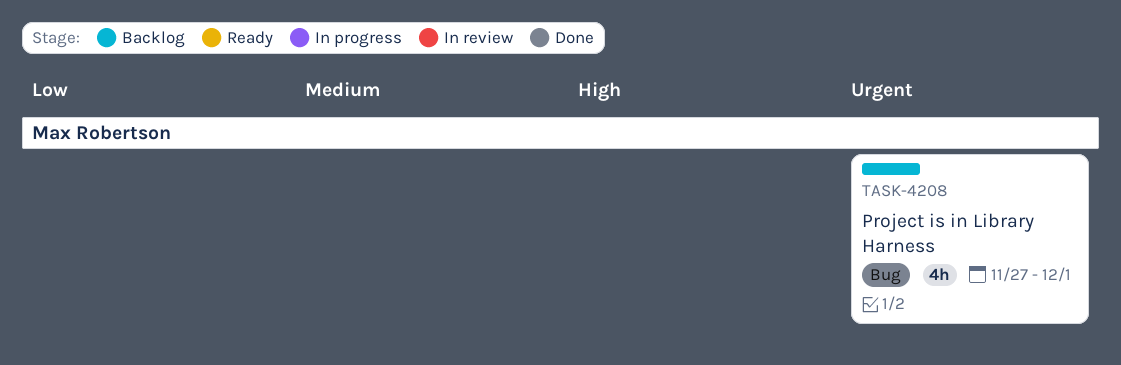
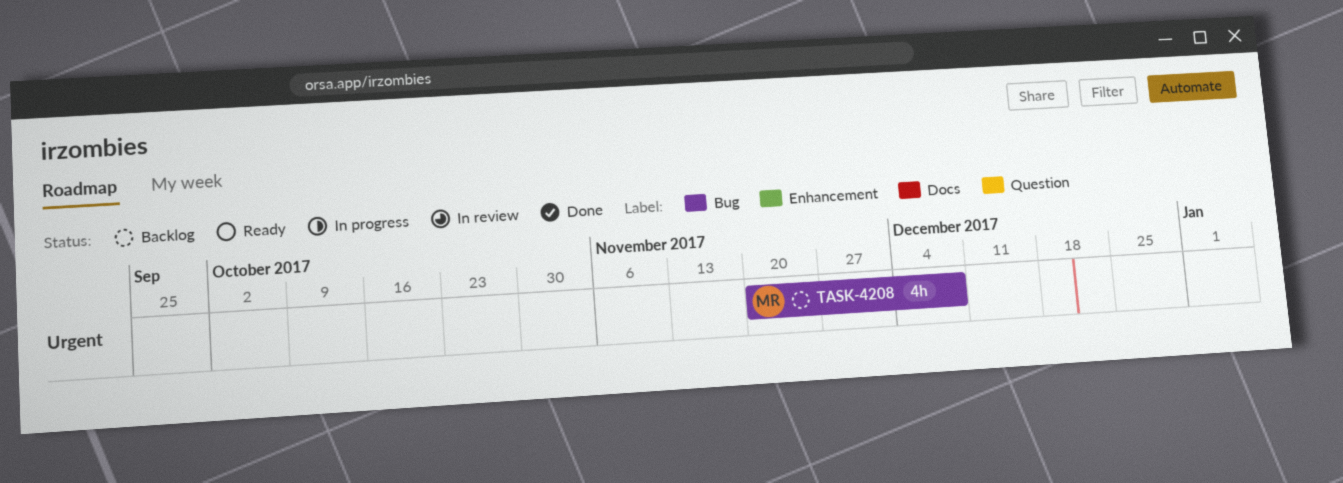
TASK-4208, start: Nov 27 -> Nov 20
TASK-4208, due: Dec 1 -> Dec 8

